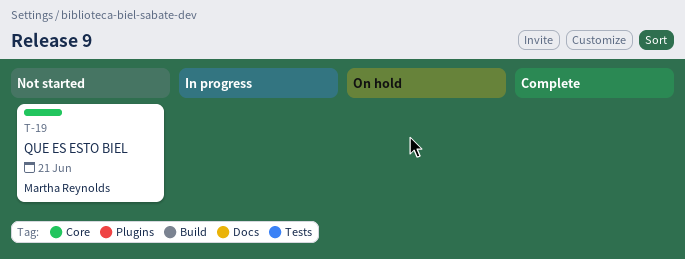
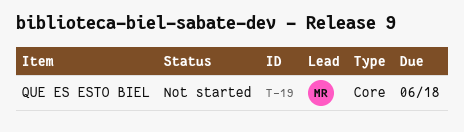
T-19, due: Jun 21 -> Jun 18

